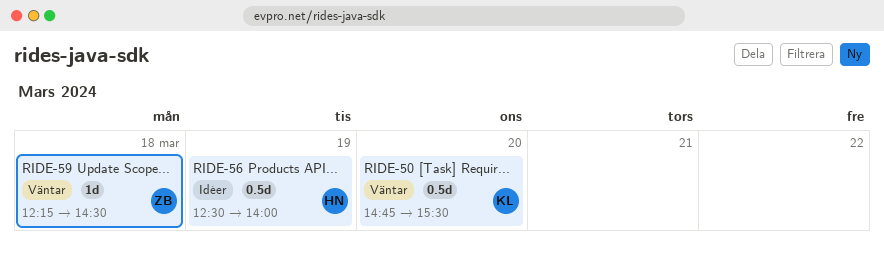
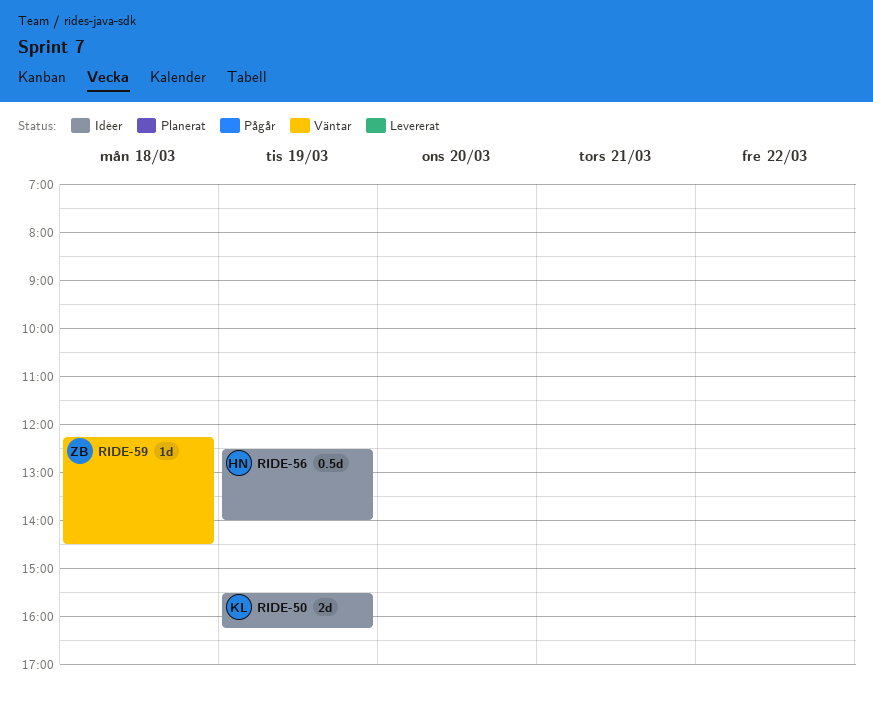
RIDE-50, status: Väntar -> Idéer
RIDE-50, estimate: 0.5d -> 2d
RIDE-50, day: Mar 20 -> Mar 19
RIDE-50, begins: 14:45 -> 15:30
RIDE-50, ends: 15:30 -> 16:15

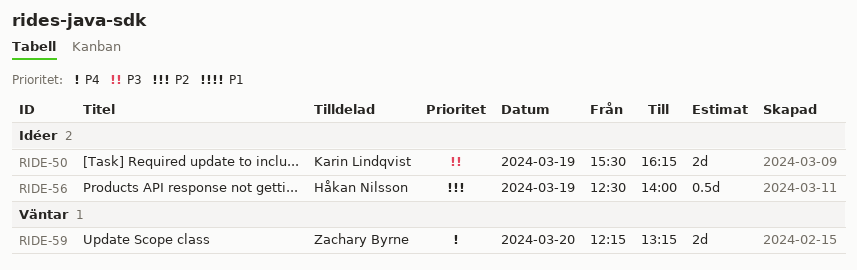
RIDE-59, estimate: 1d -> 2d
RIDE-59, day: Mar 18 -> Mar 20
RIDE-59, ends: 14:30 -> 13:15

